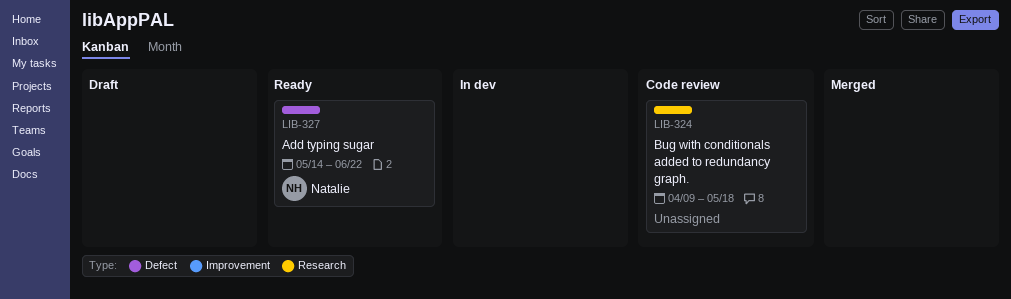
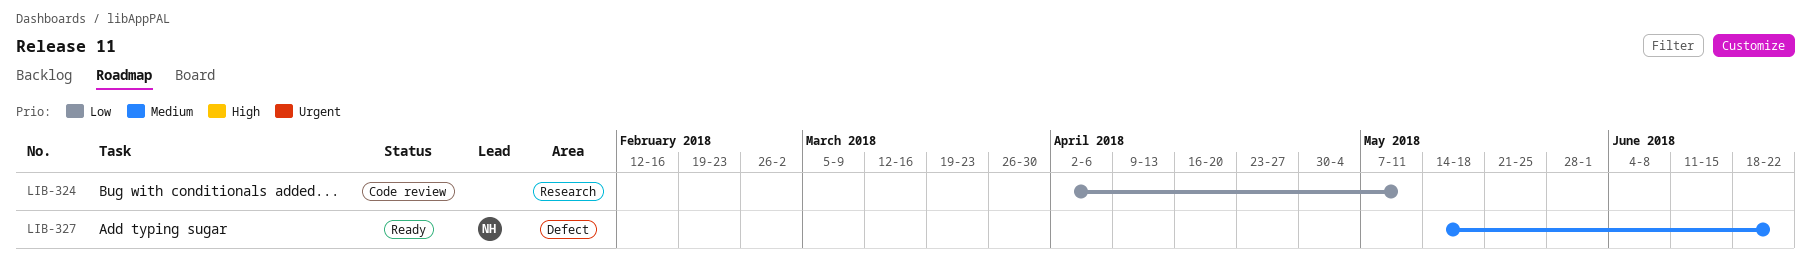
LIB-324, start: Apr 9 -> Apr 2
LIB-324, due: May 18 -> May 11

